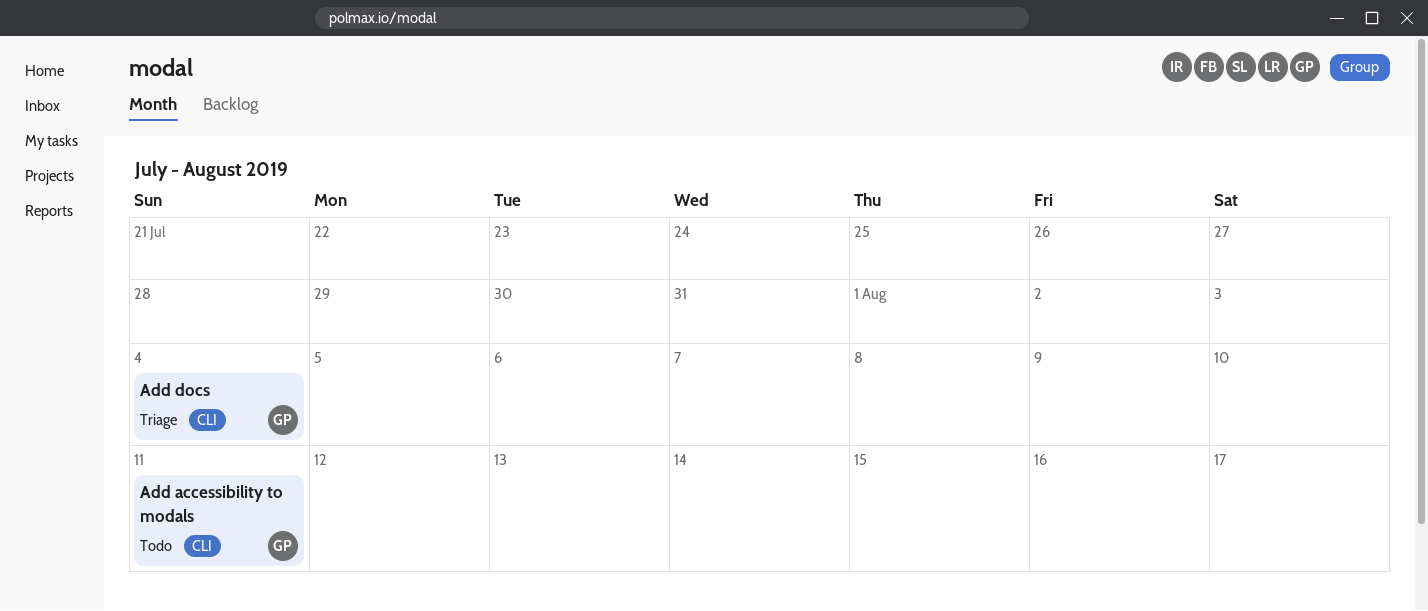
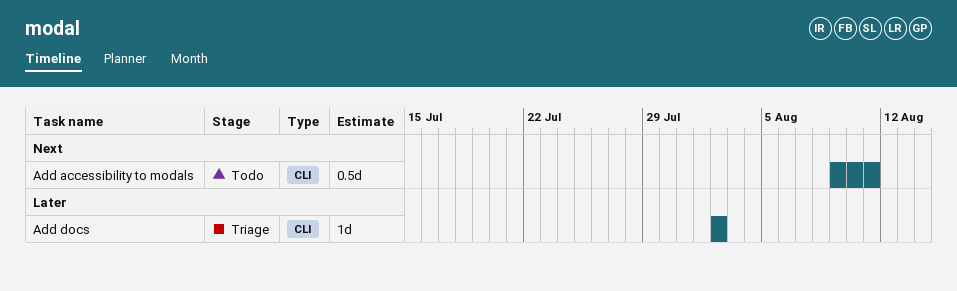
Add docs, due: Aug 4 -> Aug 2

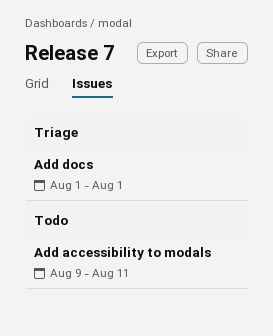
Add docs, start: Aug 2 -> Aug 1
Add docs, due: Aug 2 -> Aug 1

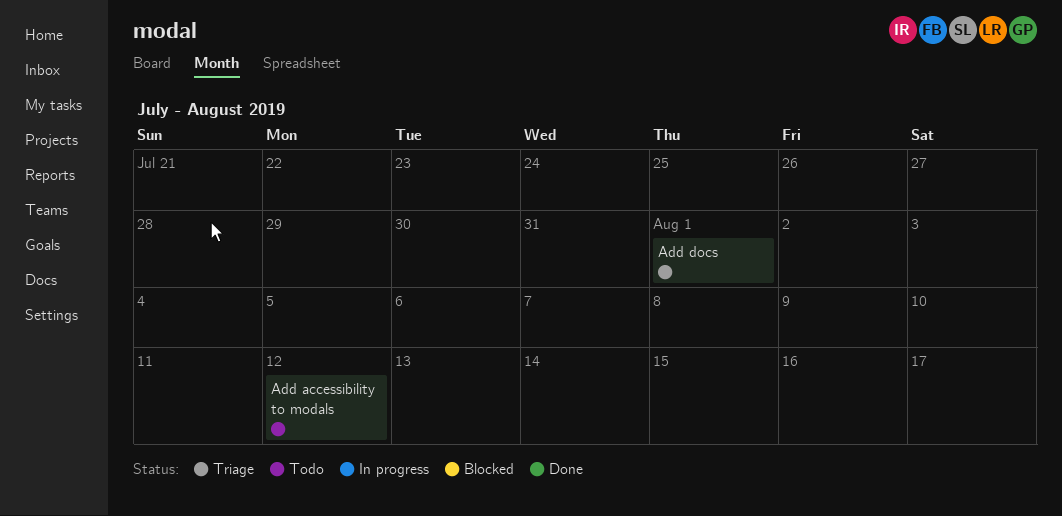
Add accessibility to modals, due: Aug 11 -> Aug 12

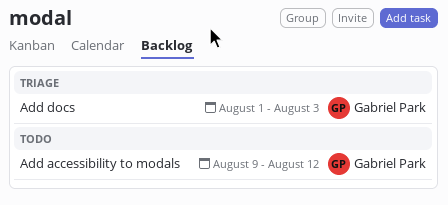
Add docs, due: Aug 1 -> Aug 3

